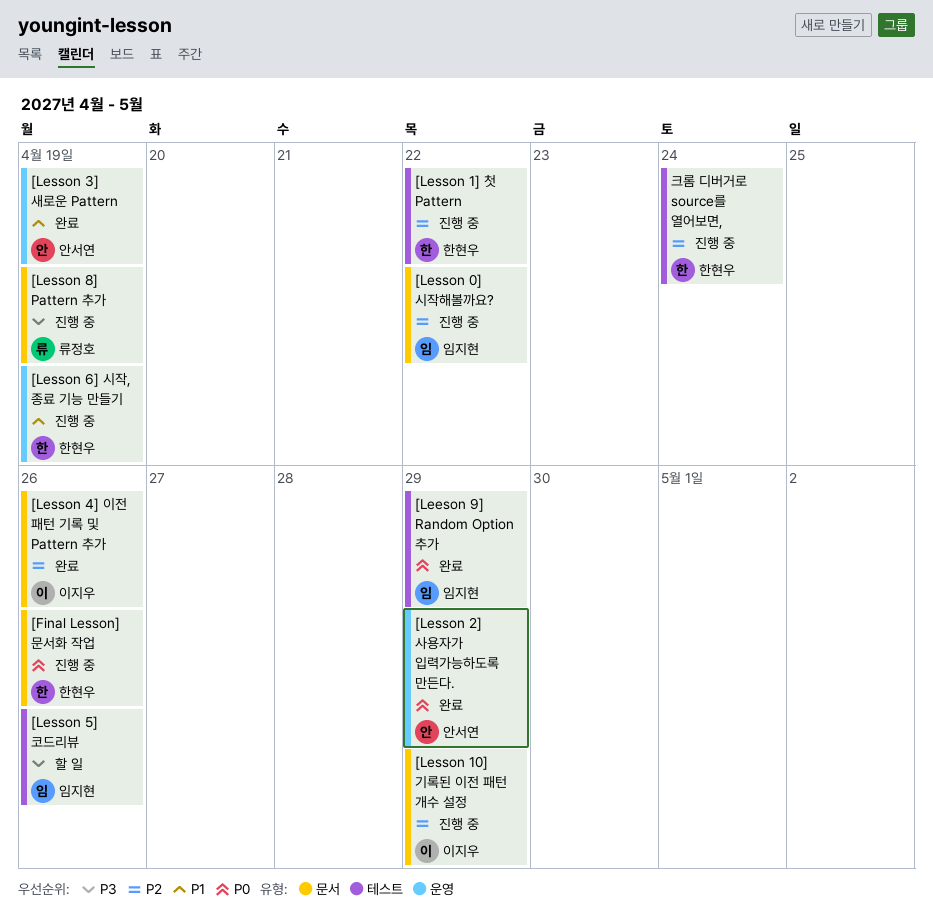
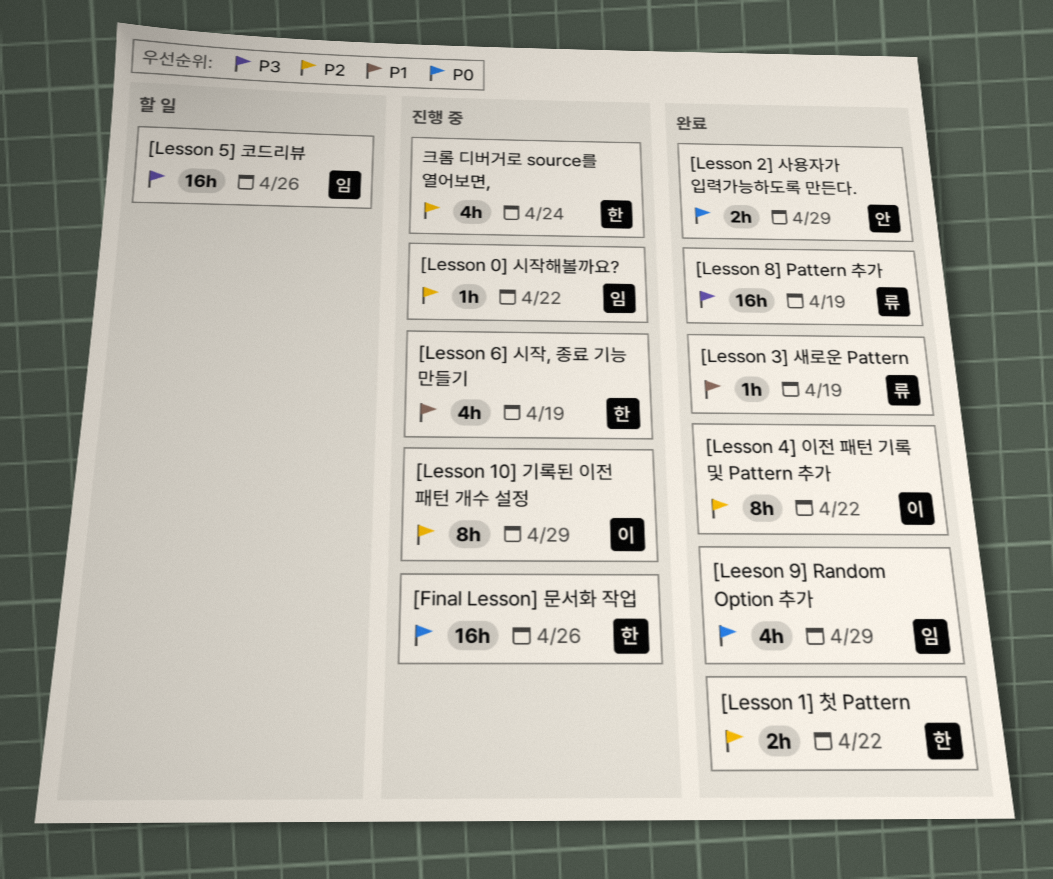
[Lesson 1] 첫 Pattern, status: 진행 중 -> 완료
[Lesson 3] 새로운 Pattern, owner: 안서연 -> 류정호
[Lesson 4] 이전 패턴 기록 및 Pattern 추가, due: Apr 26 -> Apr 22
[Lesson 8] Pattern 추가, status: 진행 중 -> 완료

